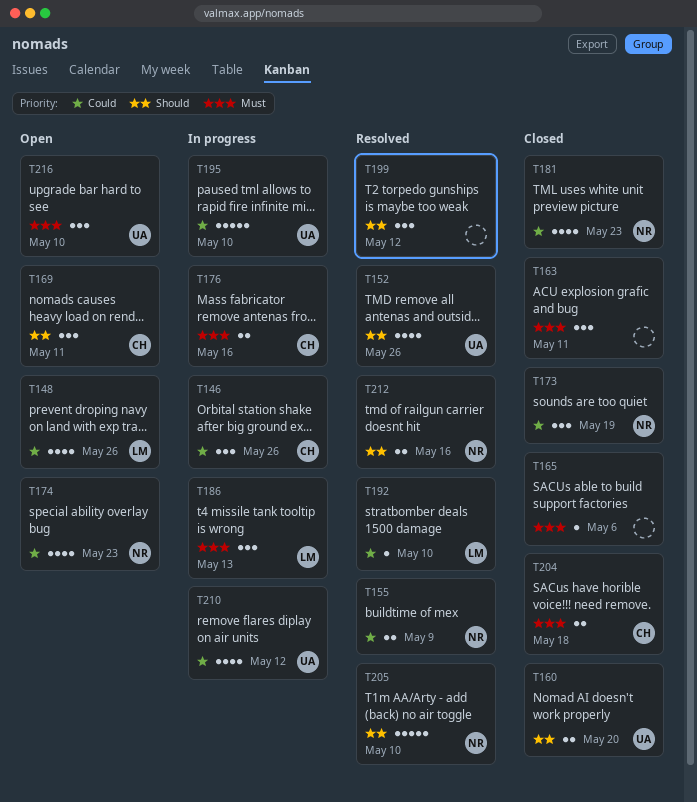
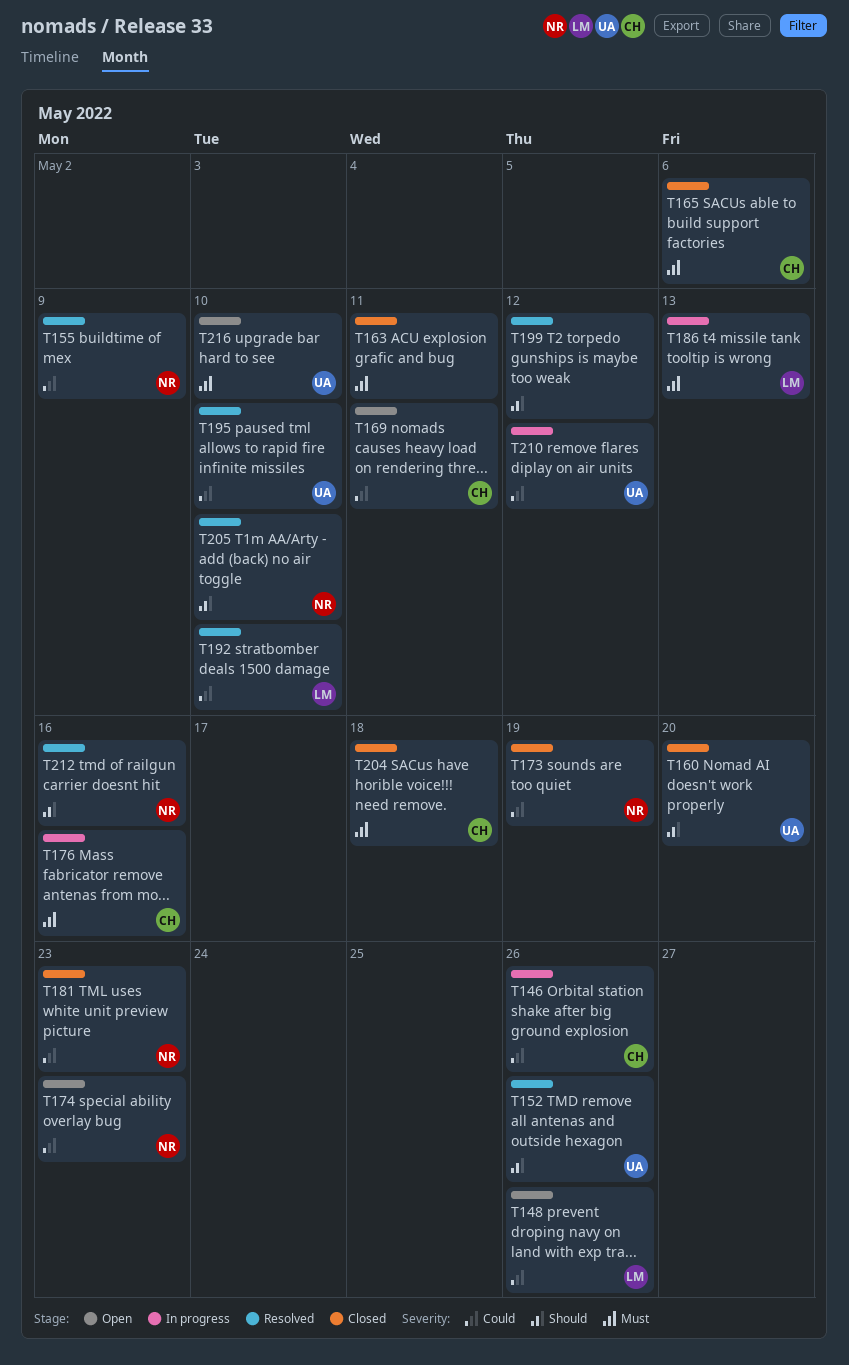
T165, owner: none -> CH
T169, priority: Should -> Could
T195, status: In progress -> Resolved

